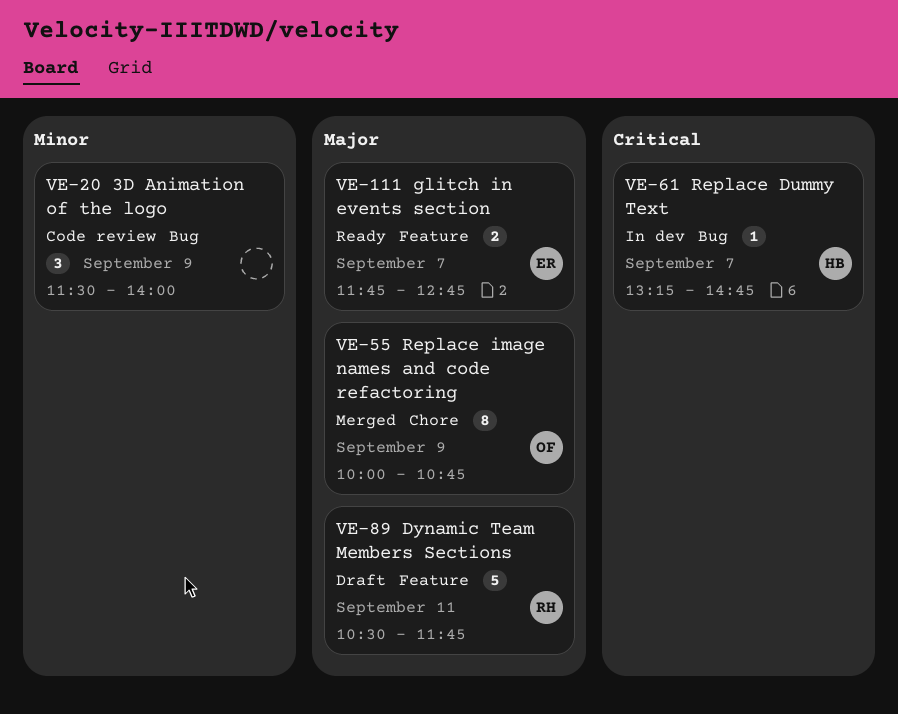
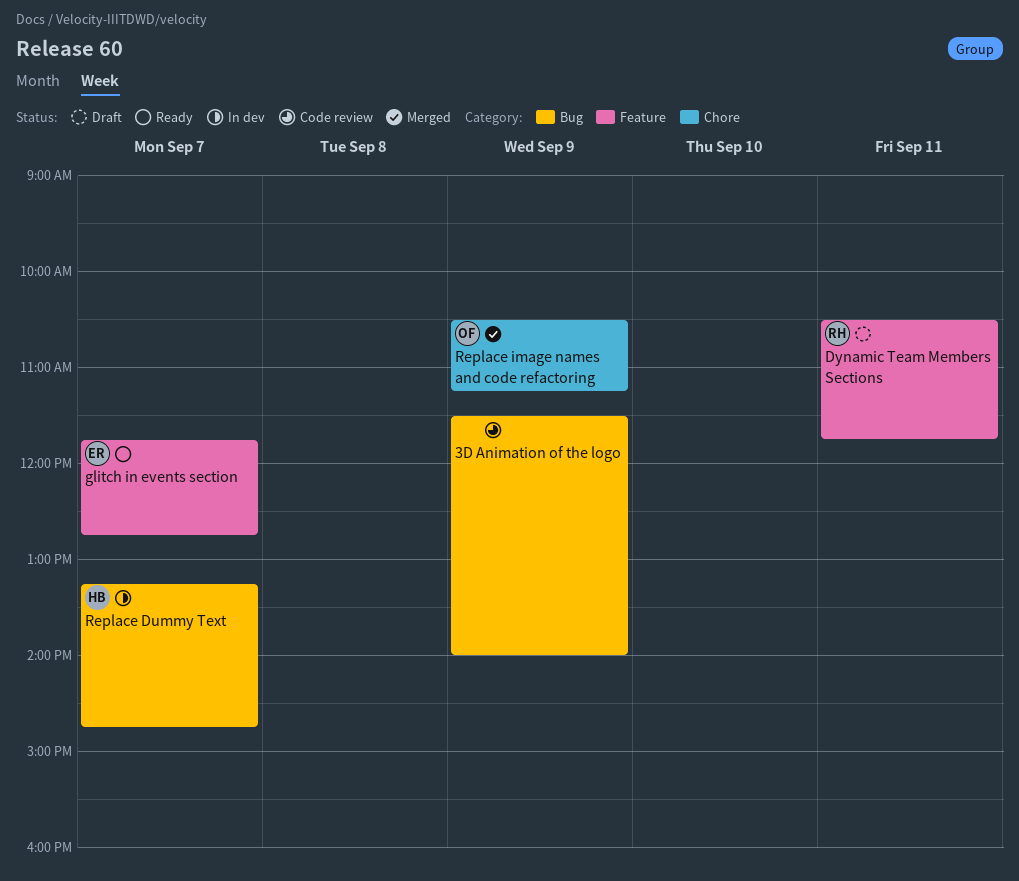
Replace image names and code refactoring, begins: 10:00 -> 10:30
Replace image names and code refactoring, ends: 10:45 -> 11:15

